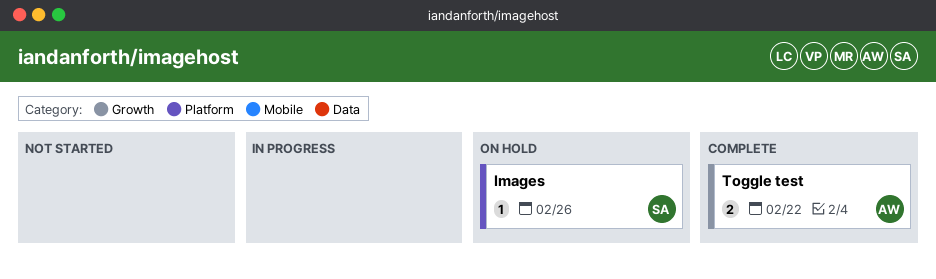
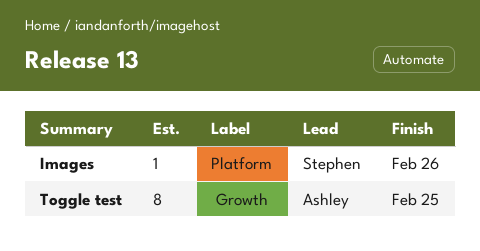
Toggle test, estimate: 2 -> 8
Toggle test, due: Feb 22 -> Feb 25

